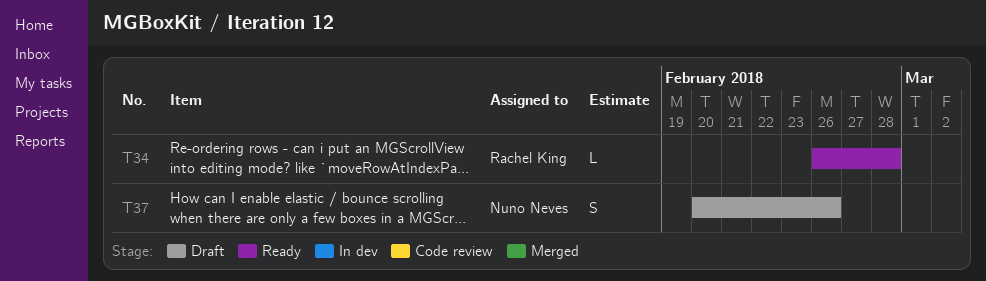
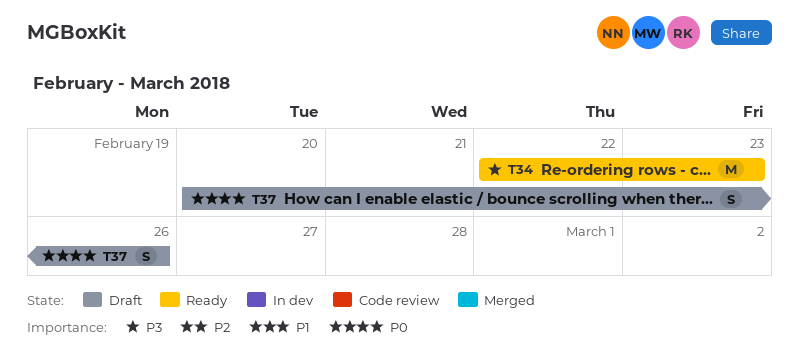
T34, estimate: L -> M
T34, start: Feb 26 -> Feb 22
T34, due: Feb 28 -> Feb 23

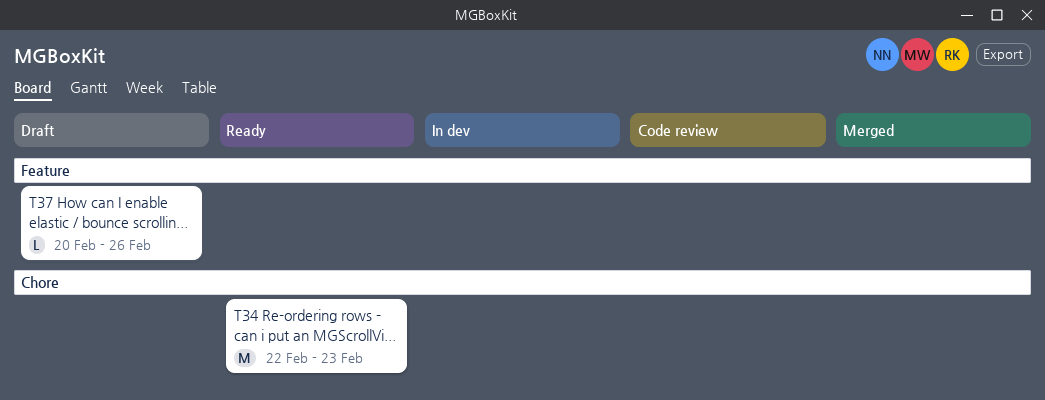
T37, estimate: S -> L

